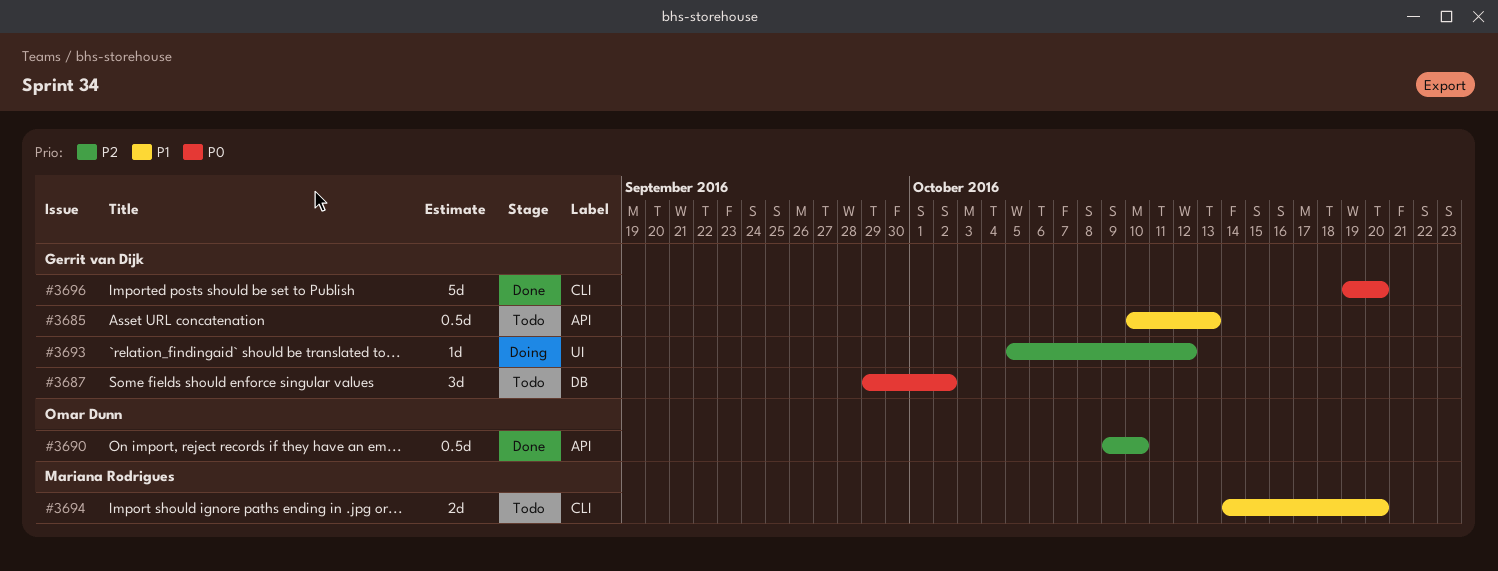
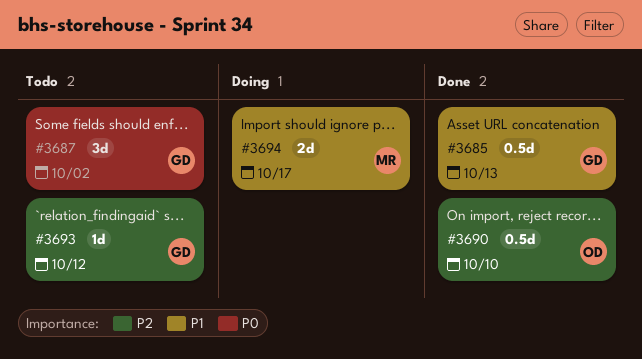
#3685, status: Todo -> Done
#3693, status: Doing -> Todo
#3694, status: Todo -> Doing
#3694, due: Oct 20 -> Oct 17
#3696: present -> none

